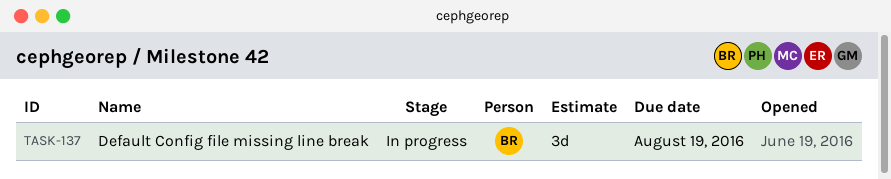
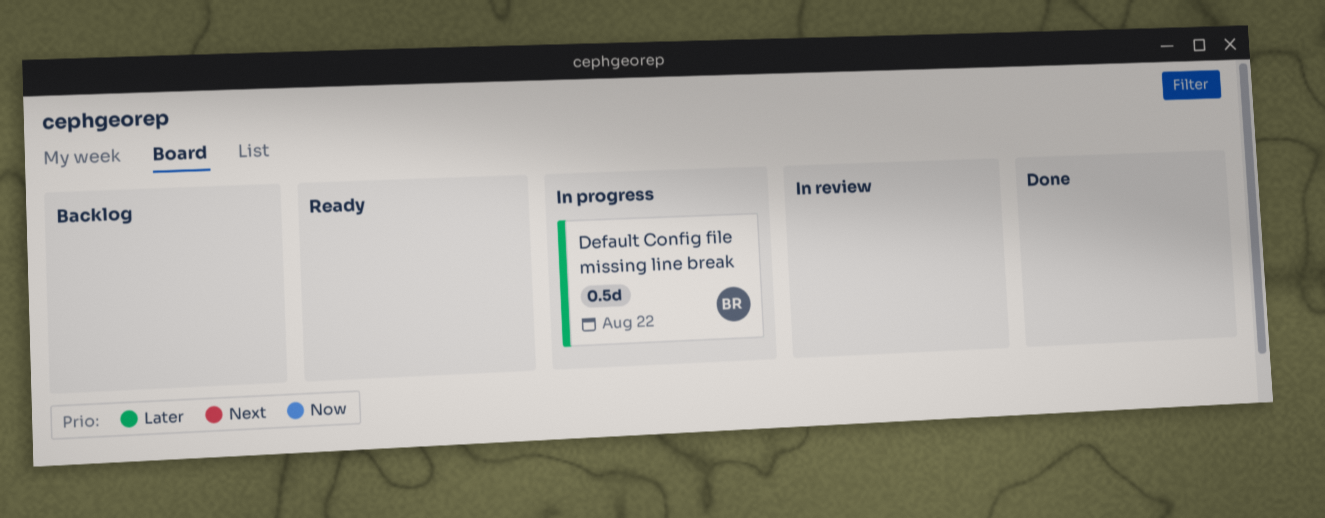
Default Config file missing line break, estimate: 3d -> 0.5d
Default Config file missing line break, due: Aug 19 -> Aug 22

